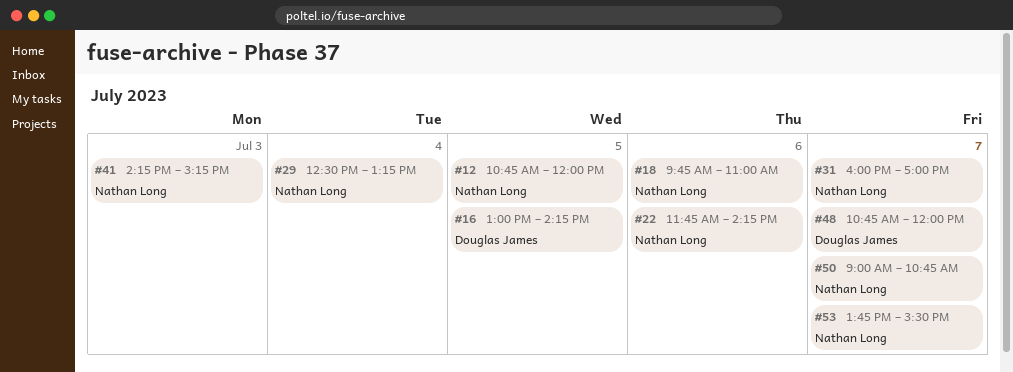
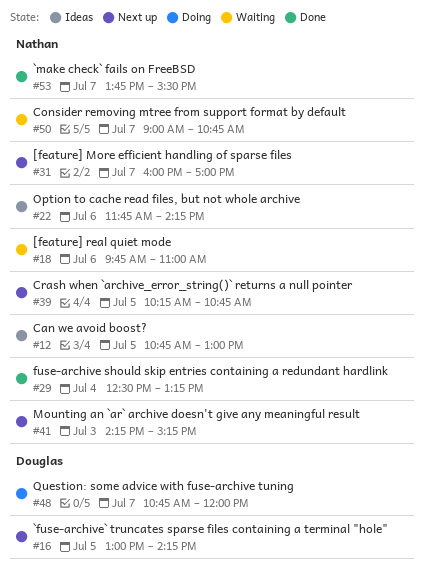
#12, ends: 12:00 -> 13:00
#39: none -> present

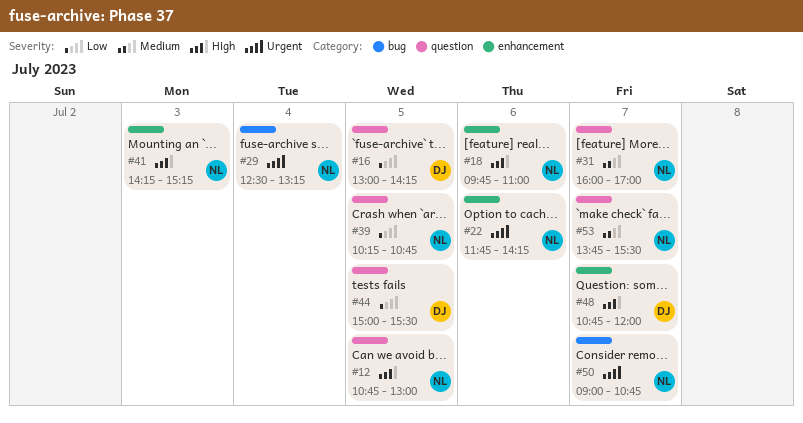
#44: none -> present

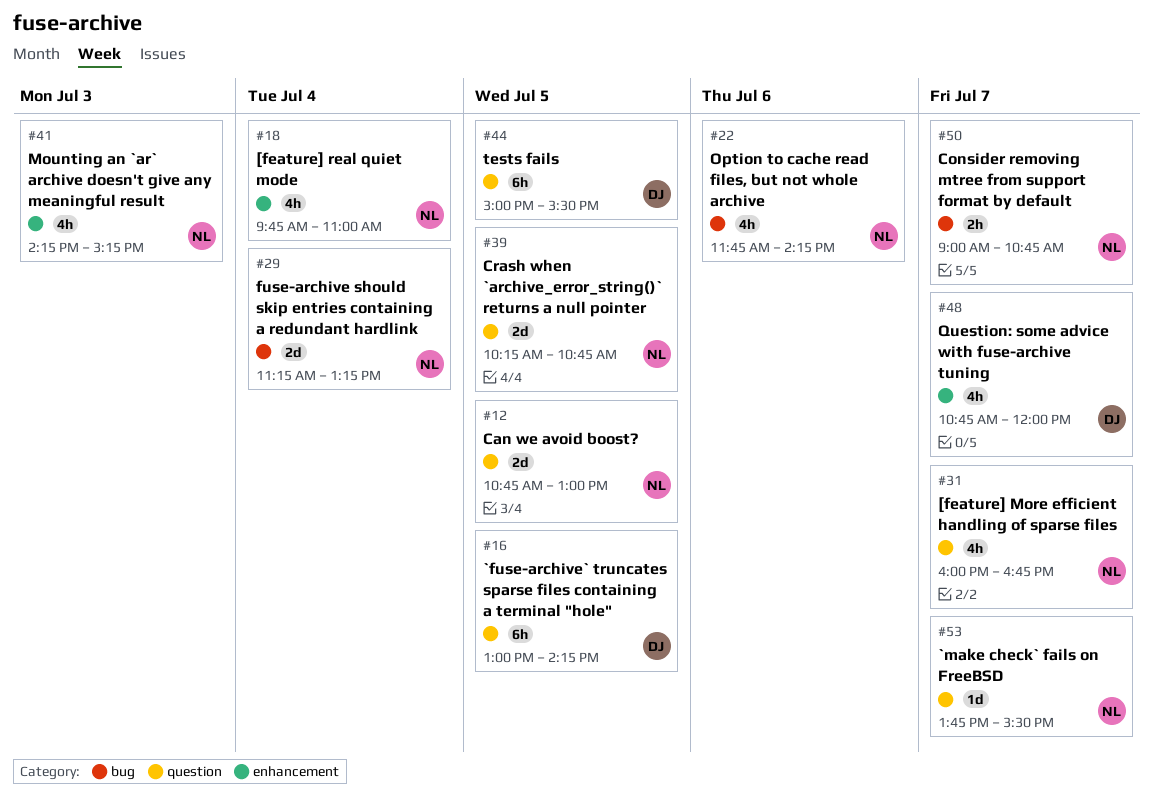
#18, day: Jul 6 -> Jul 4
#22, label: enhancement -> bug
#29, begins: 12:30 -> 11:15
#31, ends: 17:00 -> 16:45

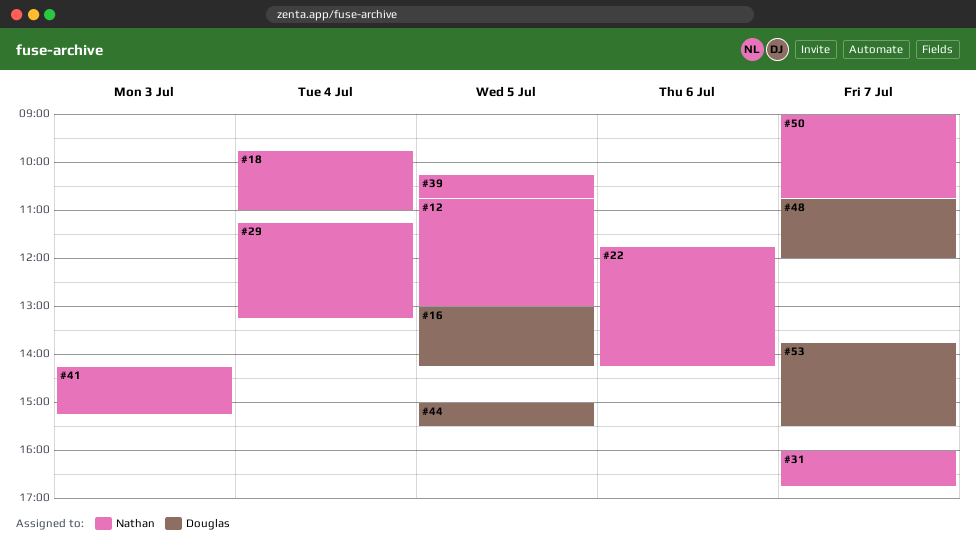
#53, owner: Nathan -> Douglas

